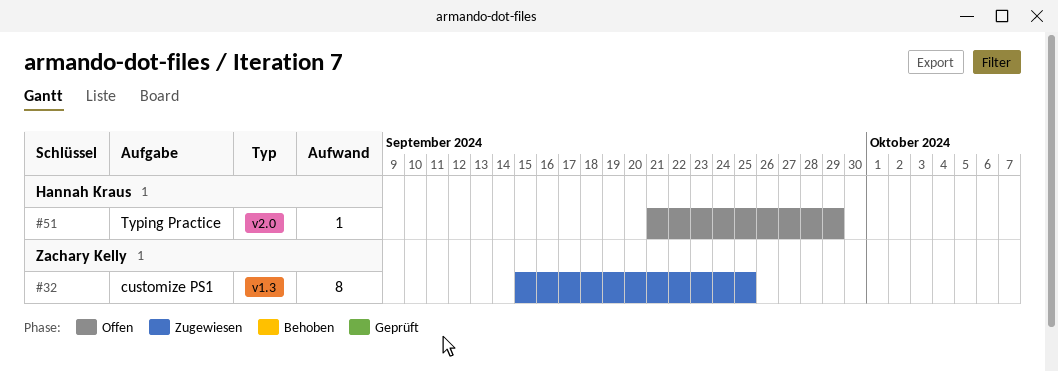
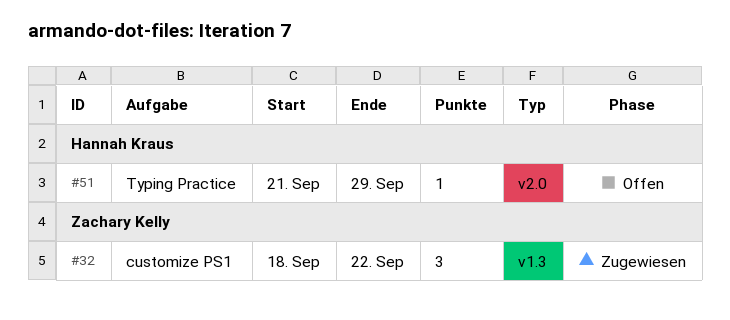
#32, estimate: 8 -> 3
#32, start: Sep 15 -> Sep 18
#32, due: Sep 25 -> Sep 22

